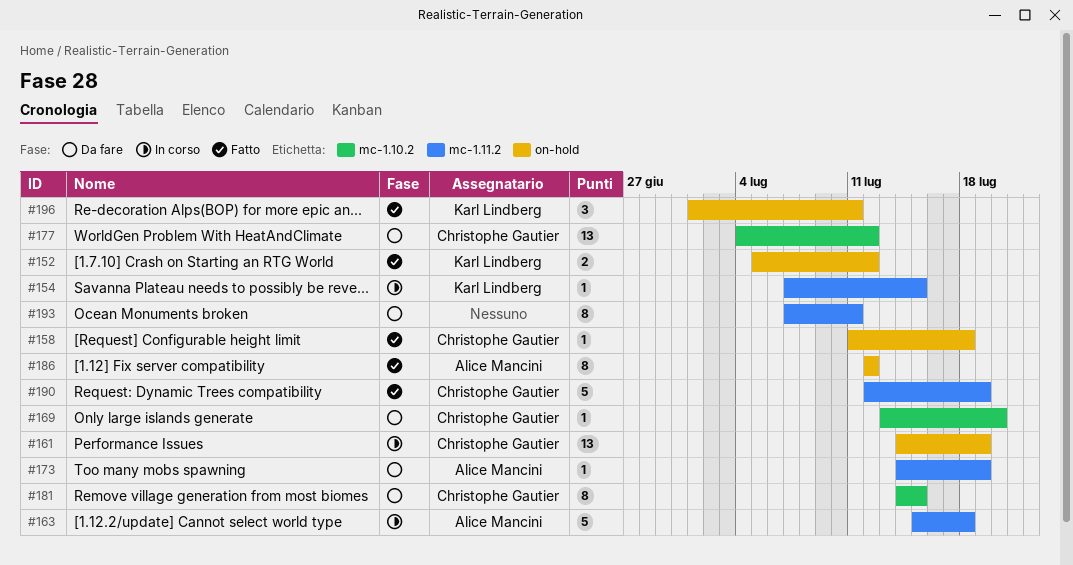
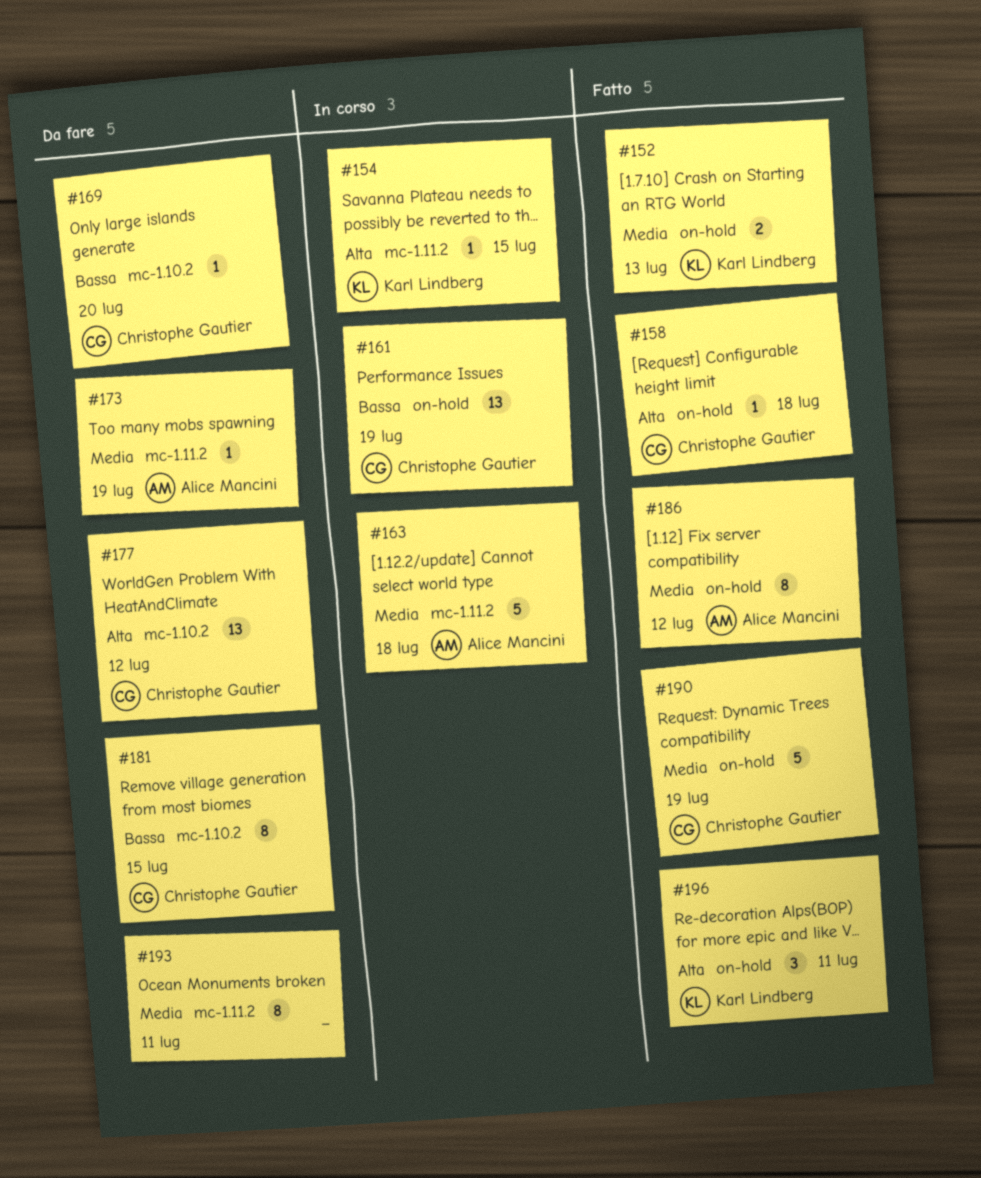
#152, due: Jul 12 -> Jul 13
#190, label: mc-1.11.2 -> on-hold

